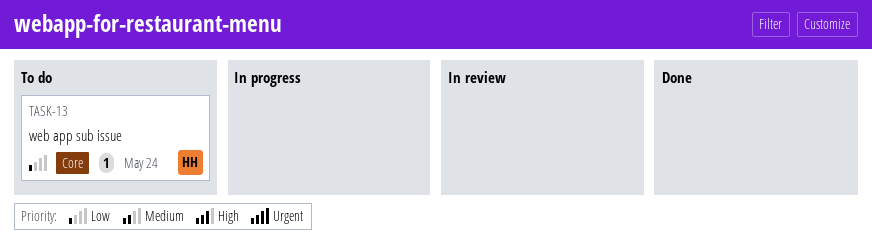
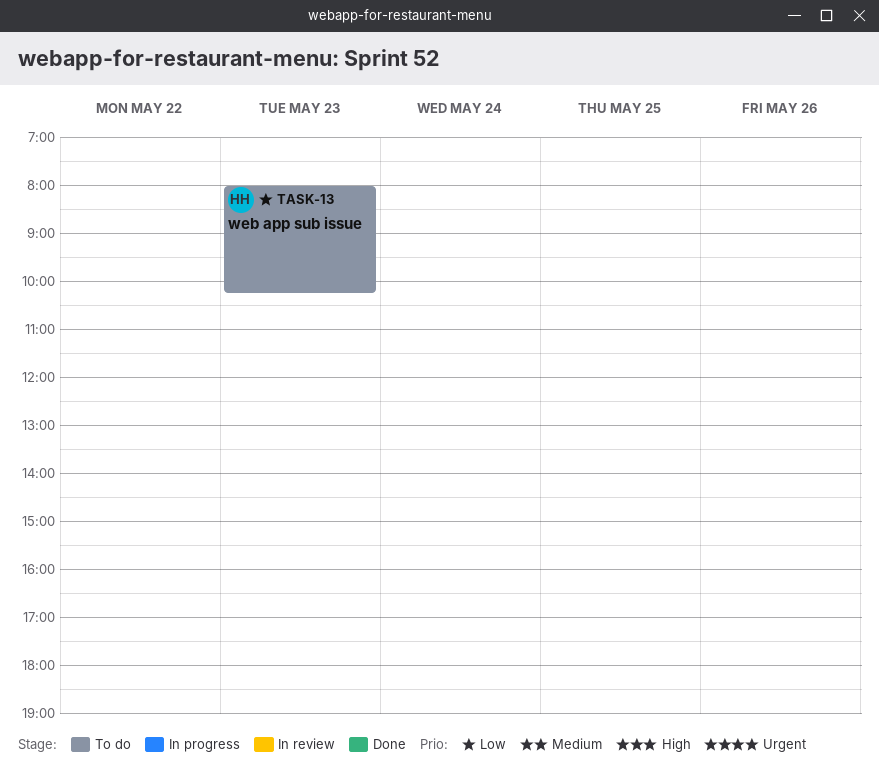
TASK-13, day: May 24 -> May 23

